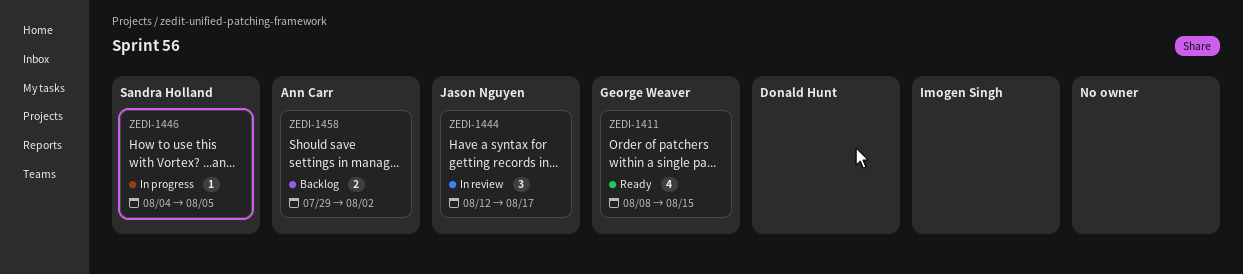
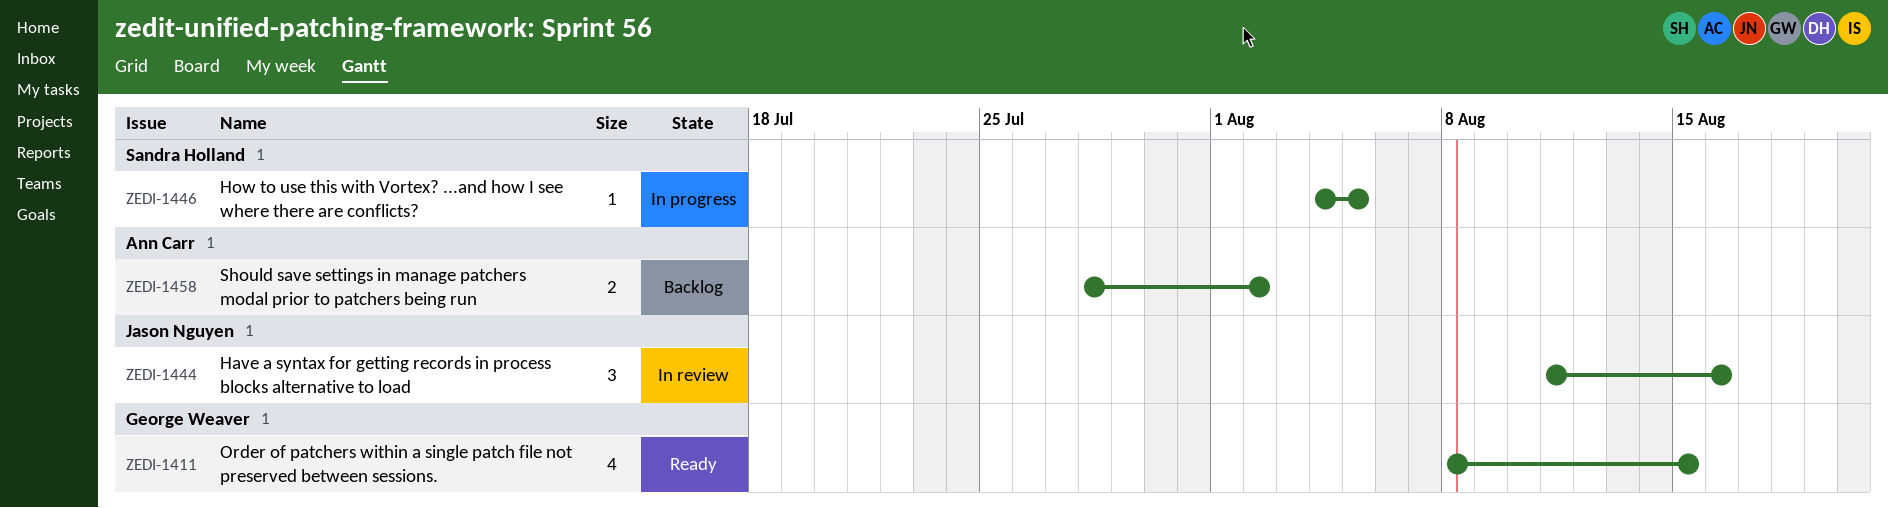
ZEDI-1444, start: Aug 12 -> Aug 11
ZEDI-1444, due: Aug 17 -> Aug 16
ZEDI-1458, start: Jul 29 -> Jul 28

